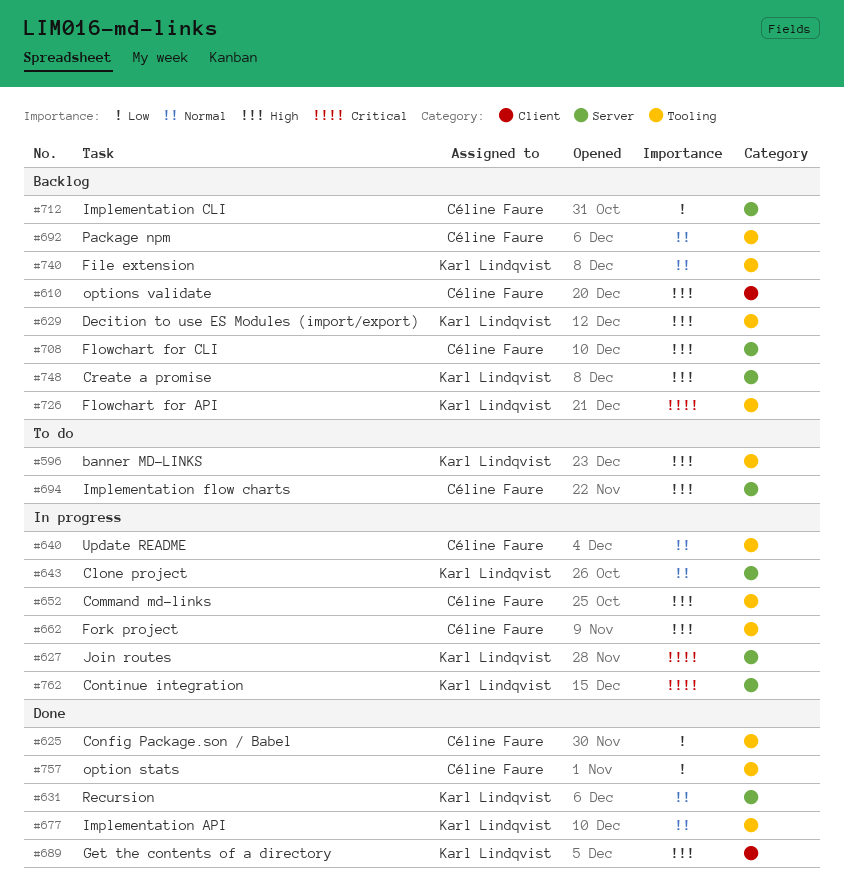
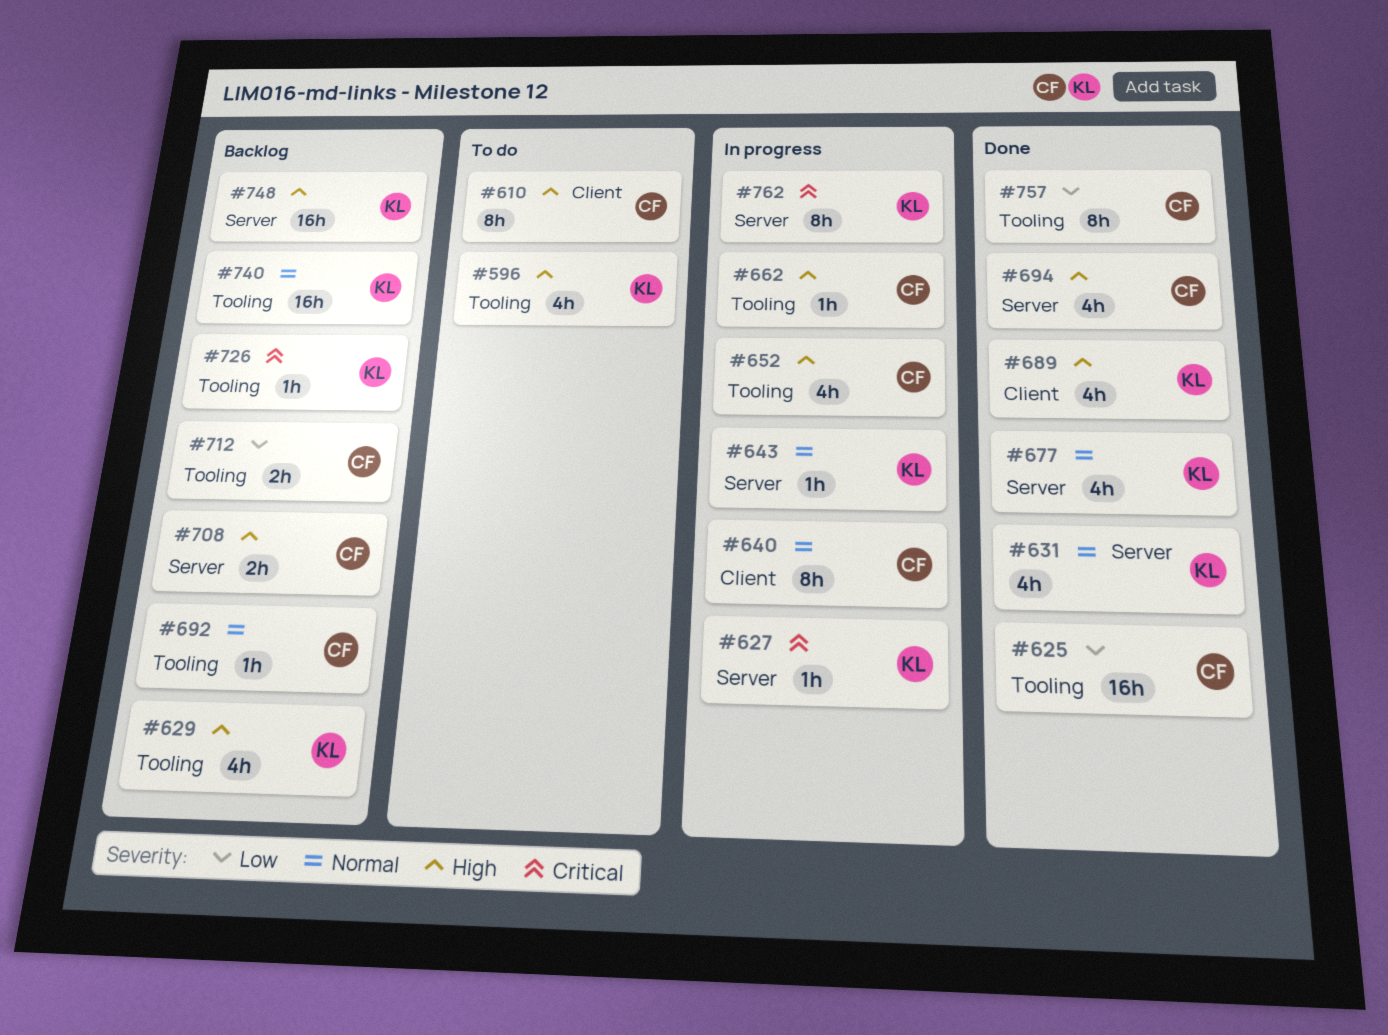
#610, status: Backlog -> To do
#640, label: Tooling -> Client
#677, label: Tooling -> Server
#694, status: To do -> Done
#712, label: Server -> Tooling

